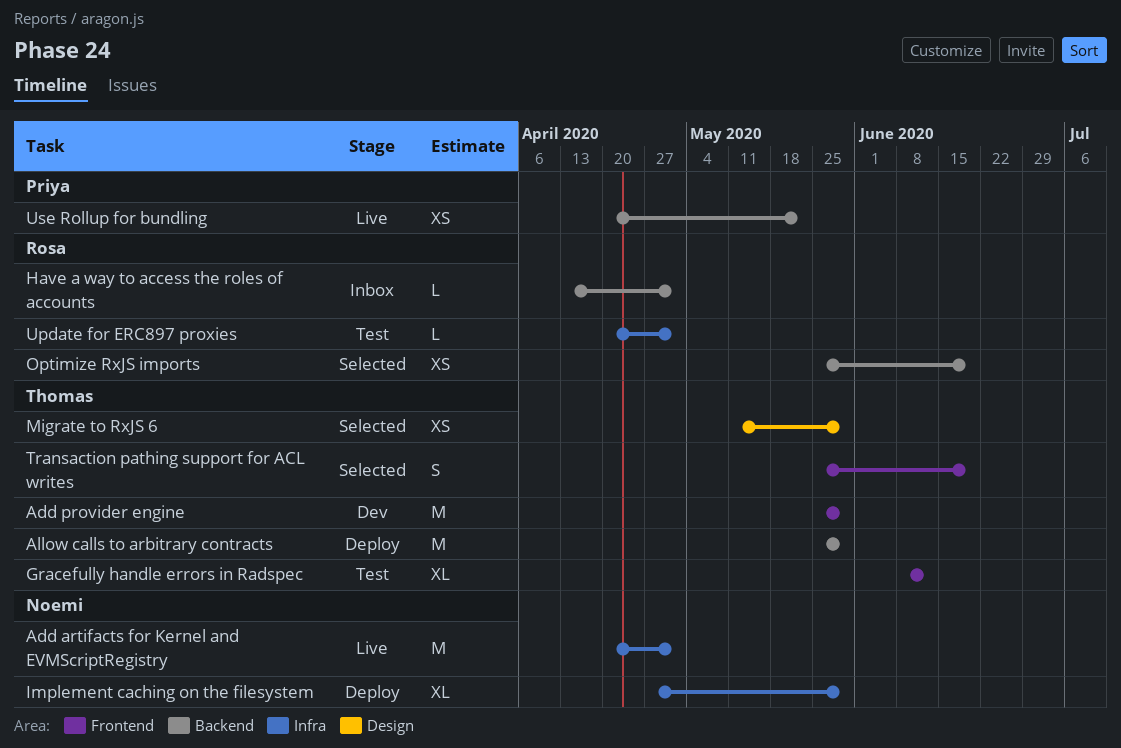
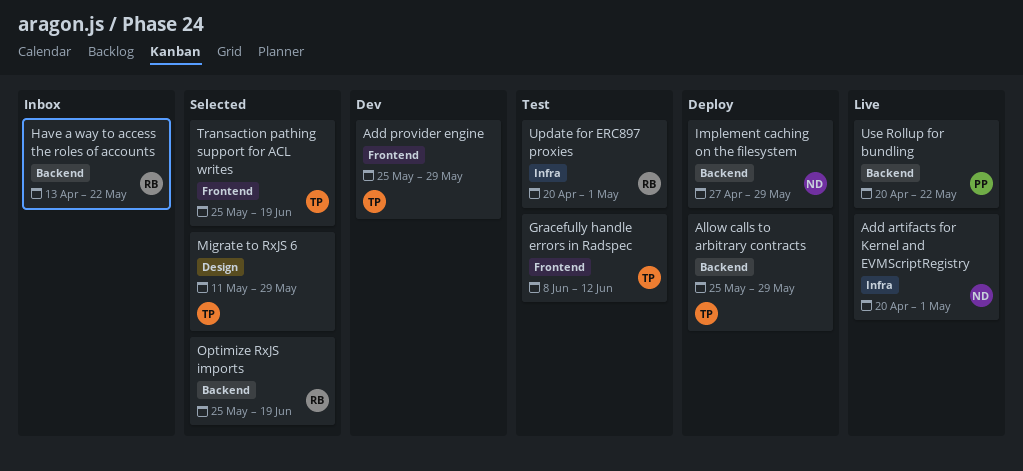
Have a way to access the roles of accounts, due: May 1 -> May 22
Implement caching on the filesystem, label: Infra -> Backend

